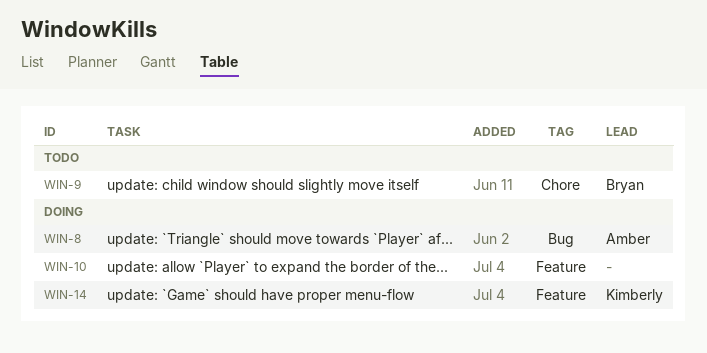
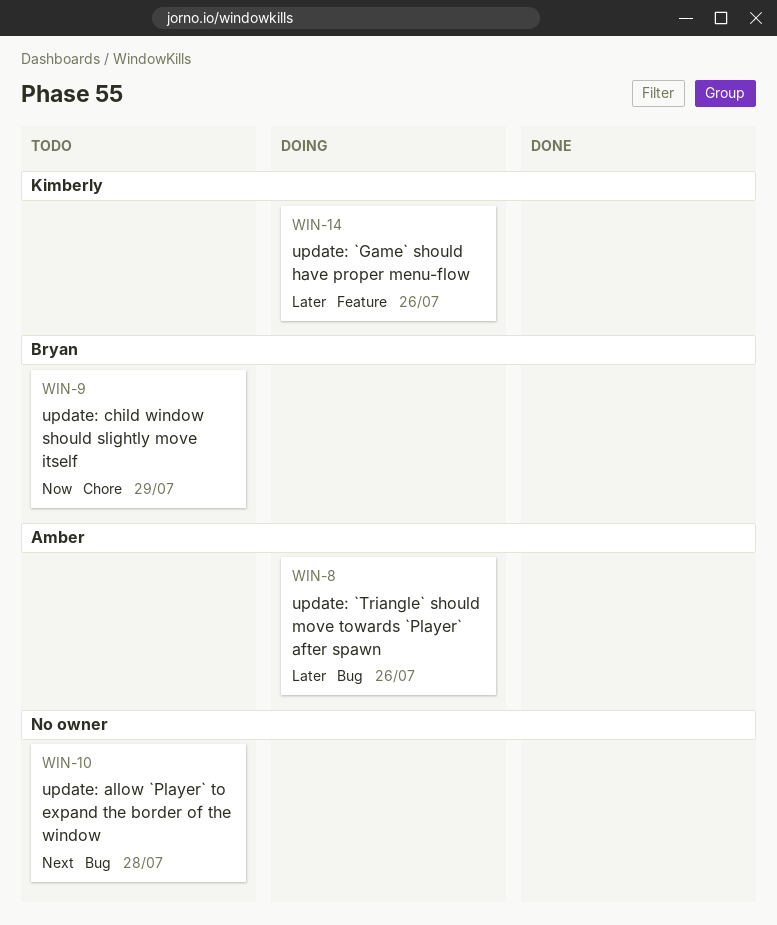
WIN-10, status: Doing -> Todo
WIN-10, label: Feature -> Bug

